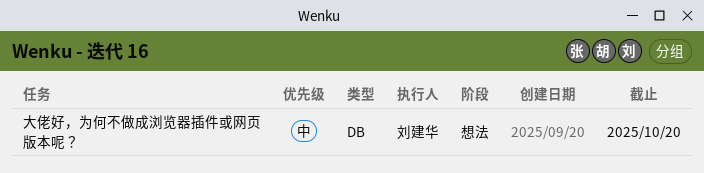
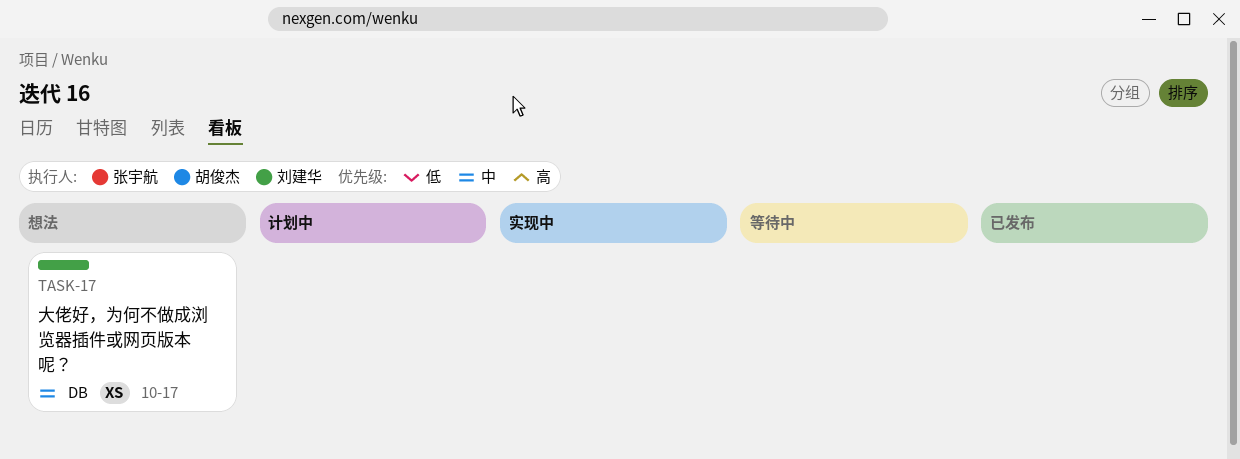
大佬好，为何不做成浏览器插件或网页版本呢？, due: Oct 20 -> Oct 17

